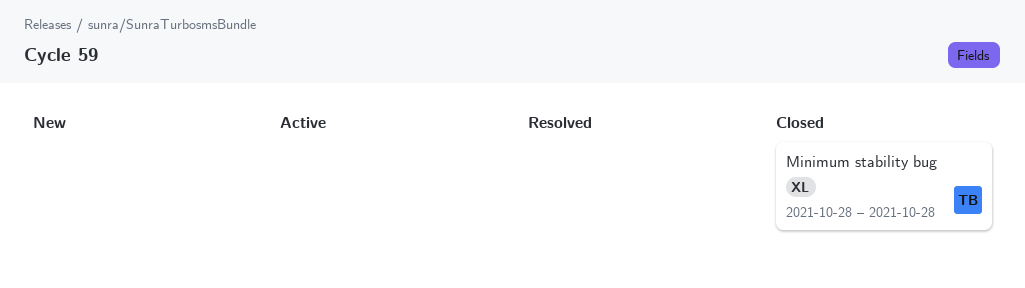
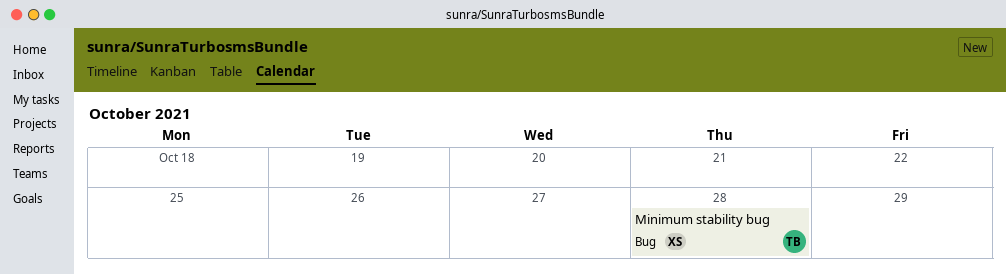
Minimum stability bug, estimate: XL -> XS

